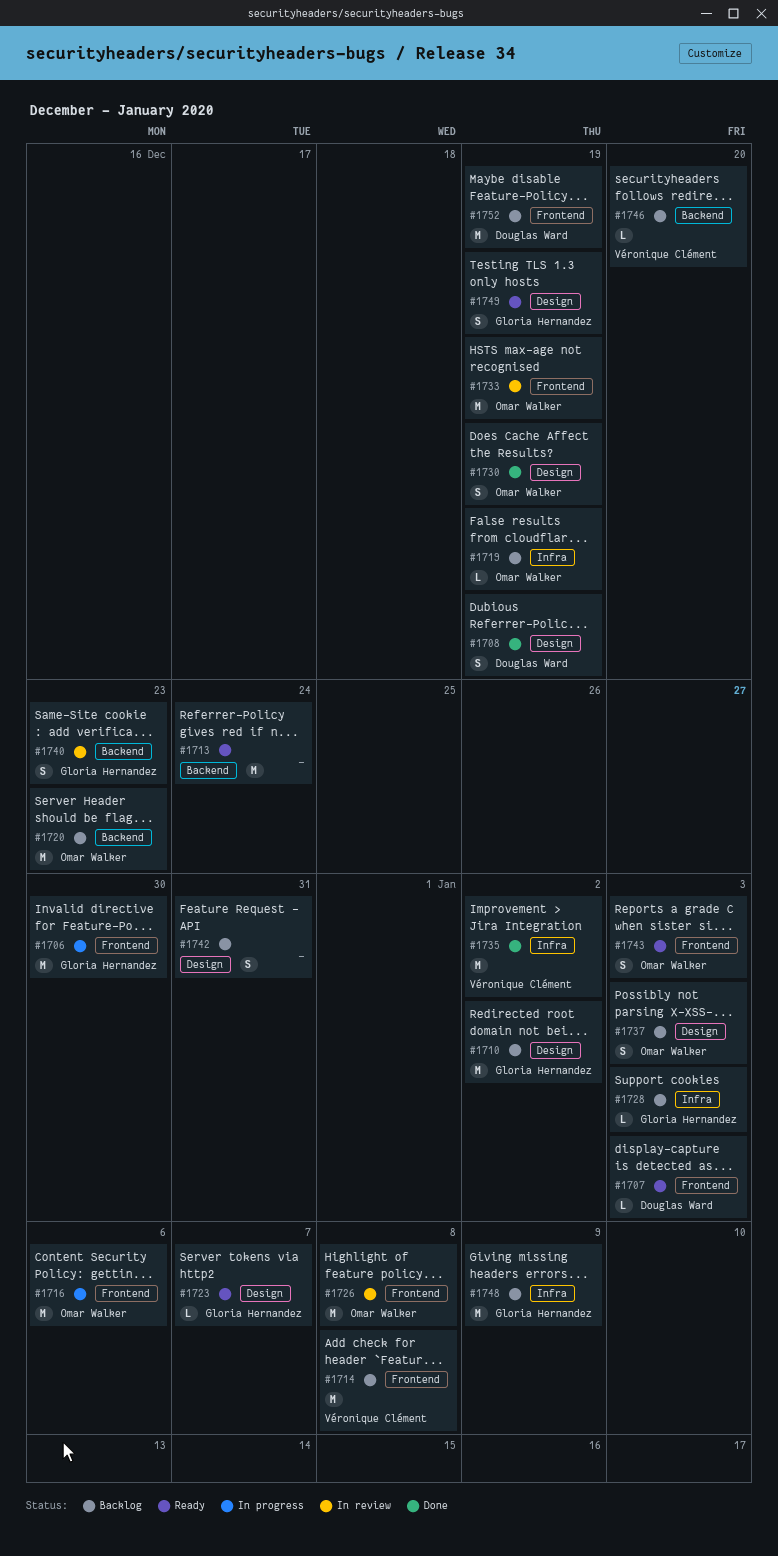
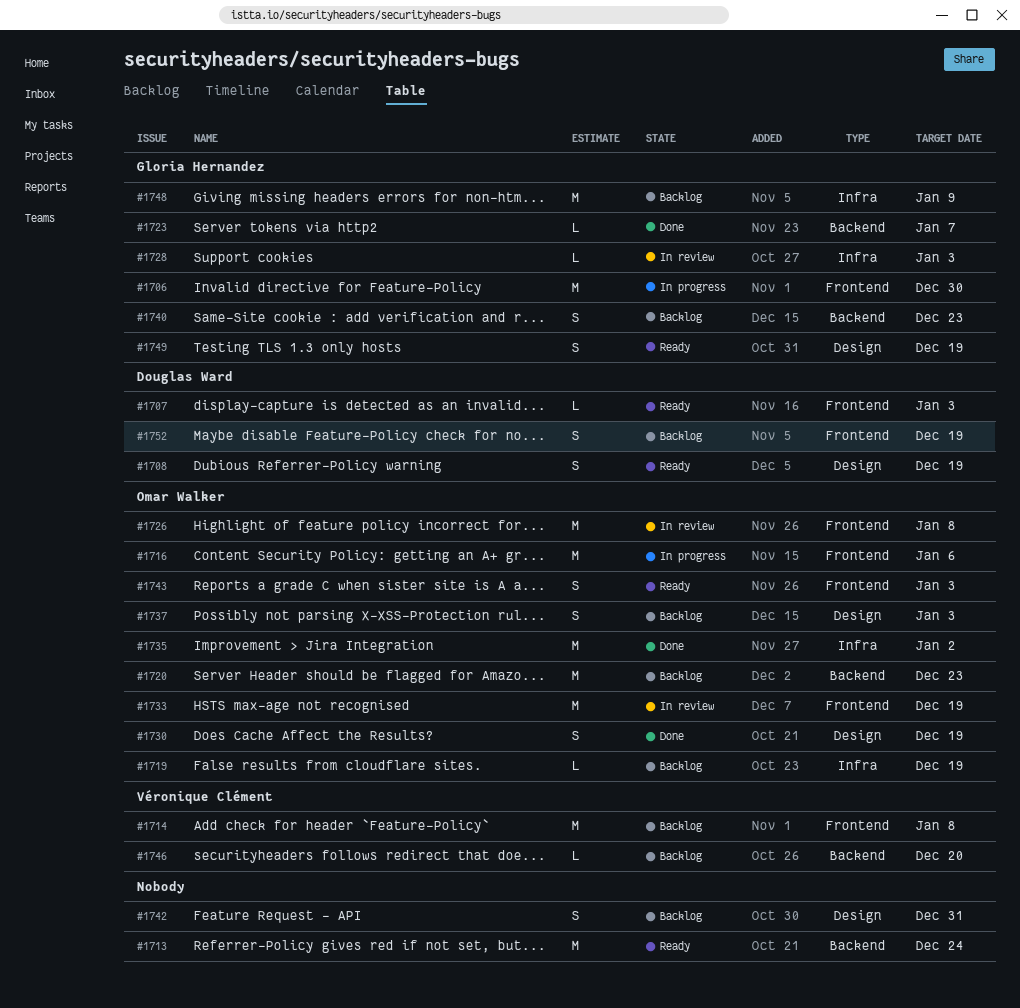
#1708, status: Done -> Ready
#1710: present -> none
#1723, status: Ready -> Done
#1723, label: Design -> Backend
#1728, status: Backlog -> In review
#1735, owner: Véronique Clément -> Omar Walker
#1740, status: In review -> Backlog
#1752, estimate: M -> S

